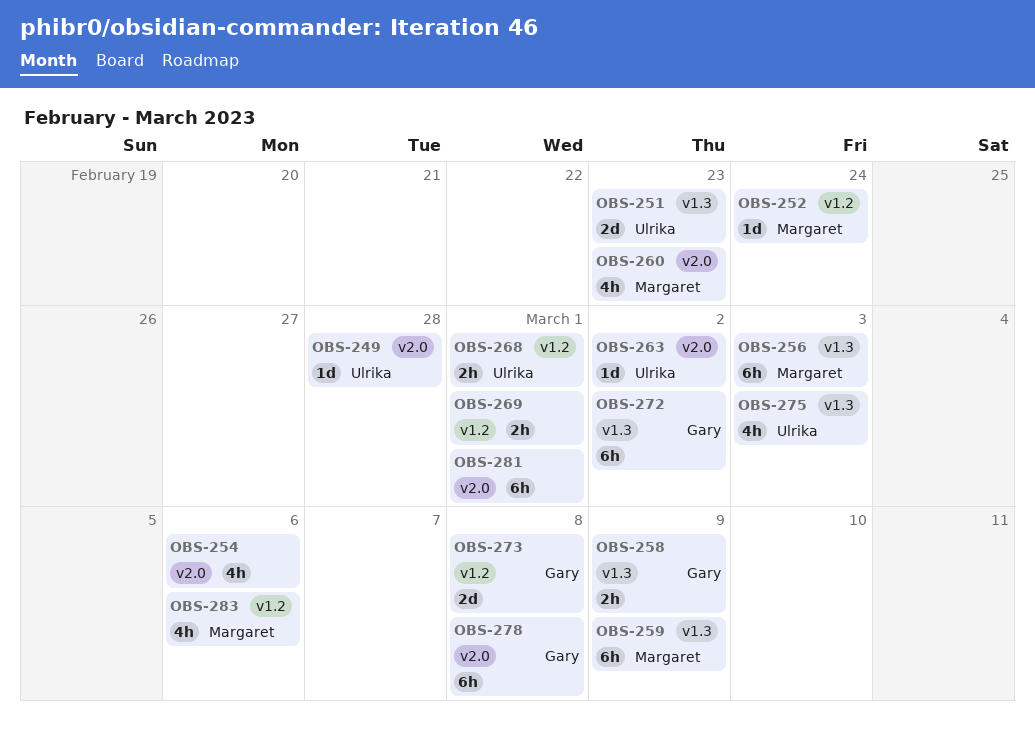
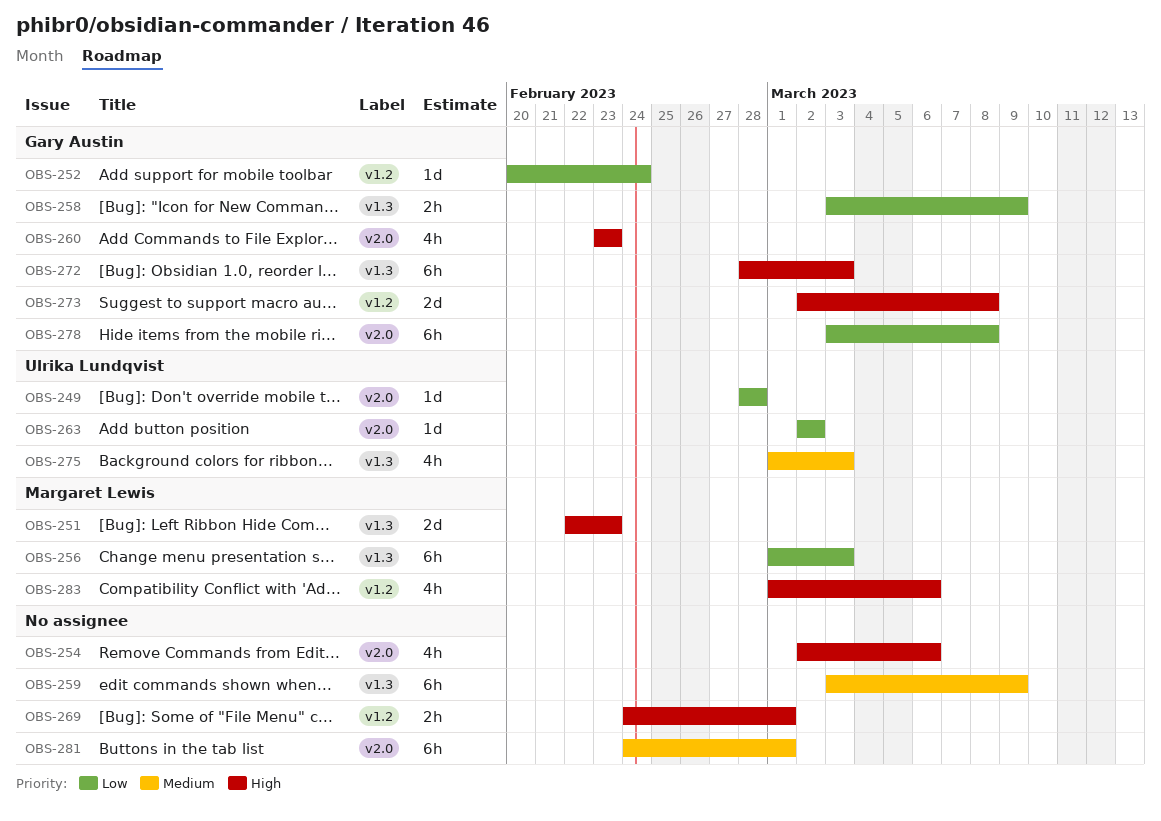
OBS-251, owner: Ulrika Lundqvist -> Margaret Lewis
OBS-252, owner: Margaret Lewis -> Gary Austin
OBS-259, owner: Margaret Lewis -> none
OBS-260, owner: Margaret Lewis -> Gary Austin
OBS-268: present -> none
OBS-272, due: Mar 2 -> Mar 3

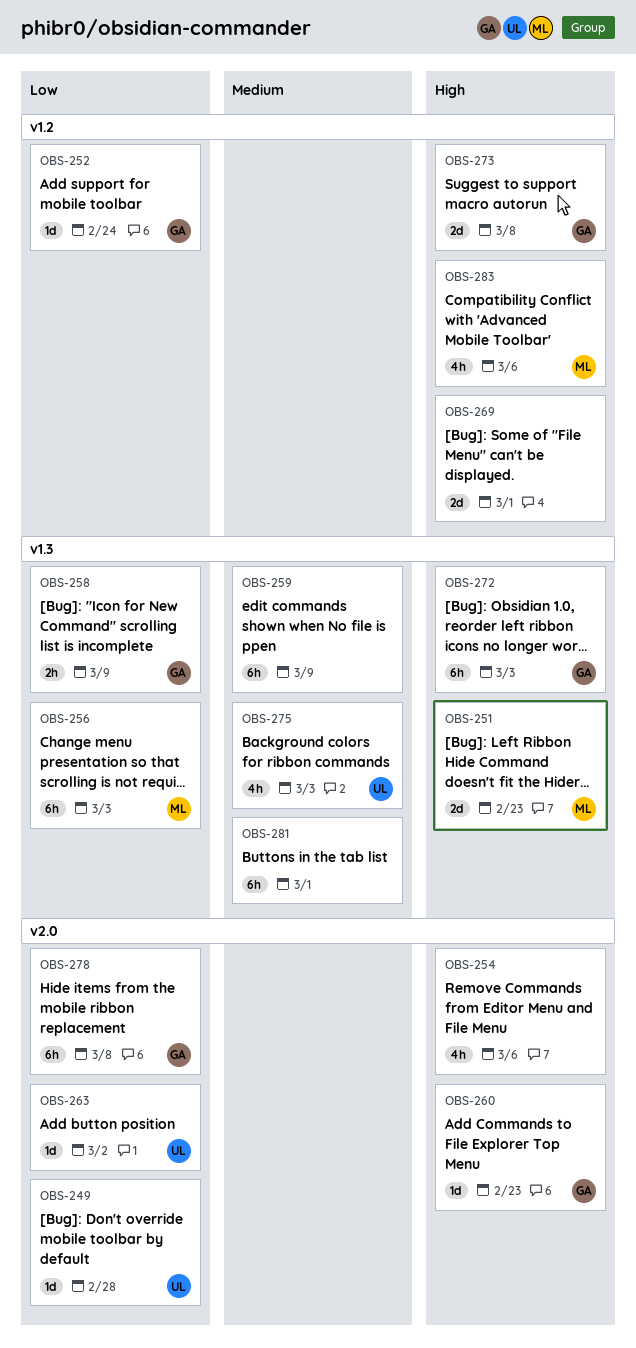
OBS-260, estimate: 4h -> 1d
OBS-269, estimate: 2h -> 2d
OBS-281, label: v2.0 -> v1.3

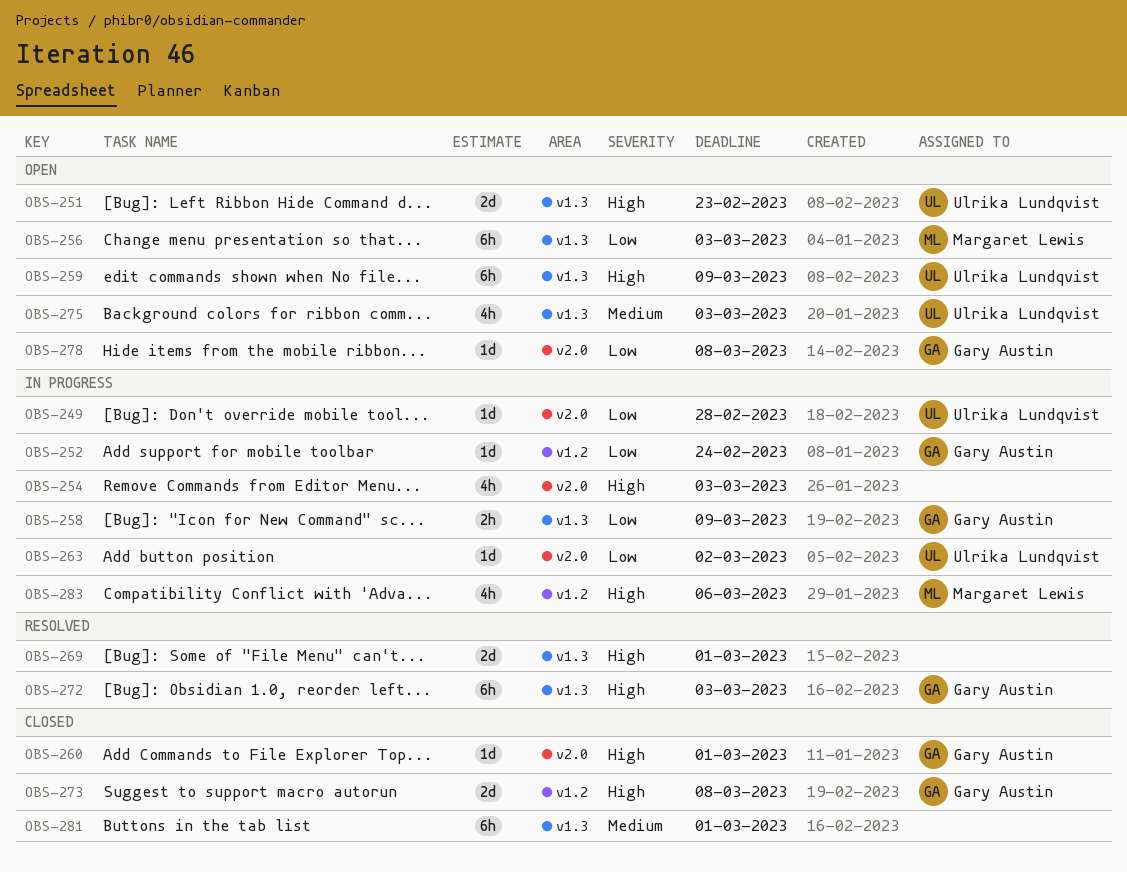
OBS-251, owner: Margaret Lewis -> Ulrika Lundqvist
OBS-254, due: Mar 6 -> Mar 3
OBS-259, owner: none -> Ulrika Lundqvist
OBS-259, priority: Medium -> High
OBS-260, due: Feb 23 -> Mar 1
OBS-269, label: v1.2 -> v1.3
OBS-278, estimate: 6h -> 1d

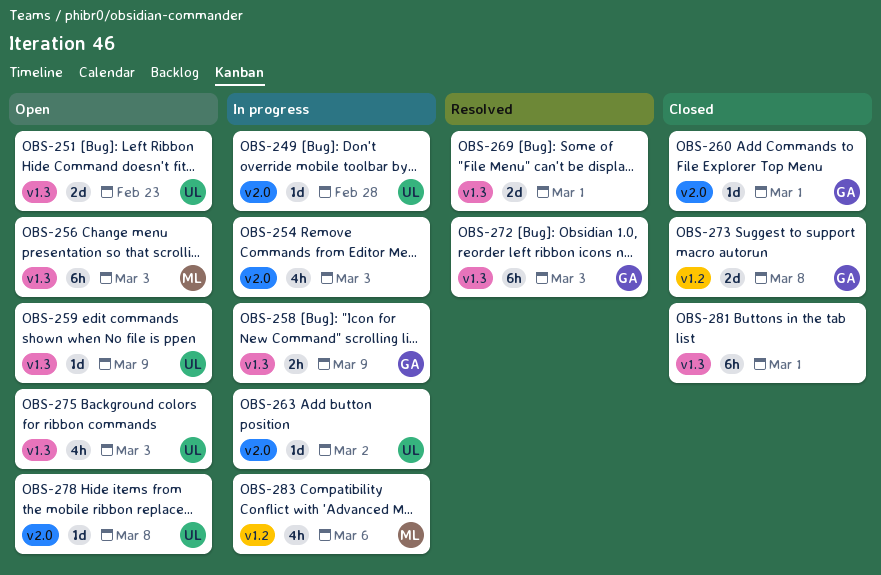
OBS-252: present -> none
OBS-259, estimate: 6h -> 1d
OBS-278, owner: Gary Austin -> Ulrika Lundqvist

